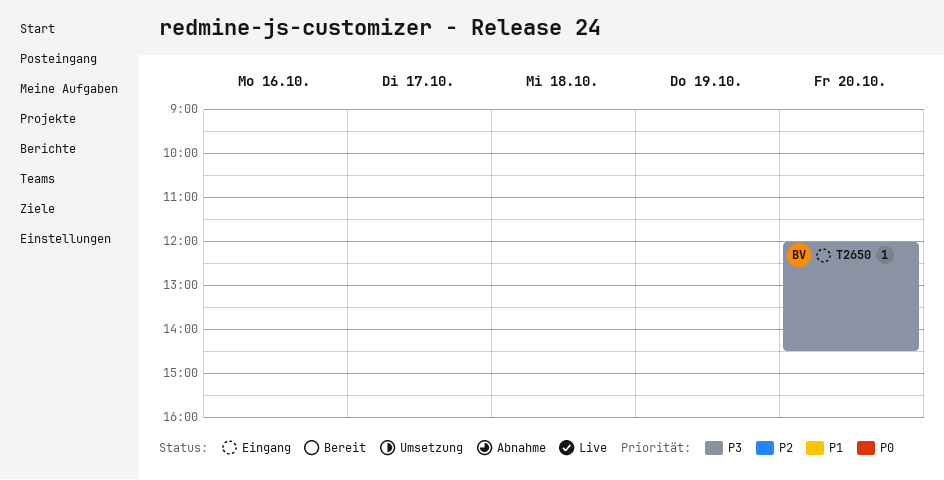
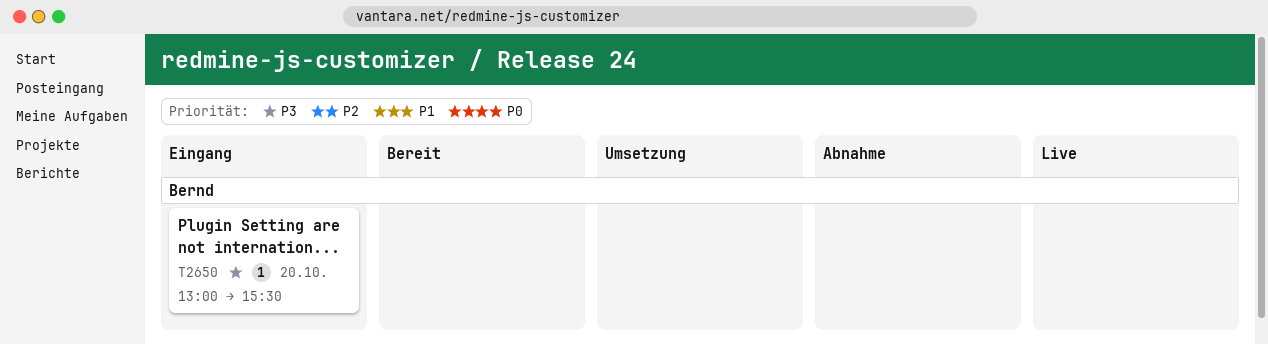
T2650, begins: 12:00 -> 13:00
T2650, ends: 14:30 -> 15:30

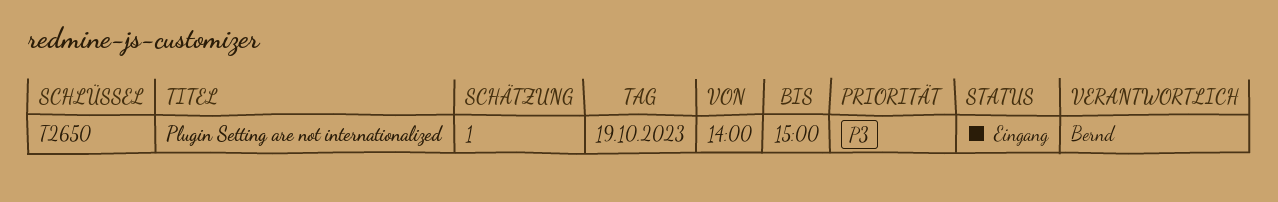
T2650, day: Oct 20 -> Oct 19
T2650, begins: 13:00 -> 14:00
T2650, ends: 15:30 -> 15:00

